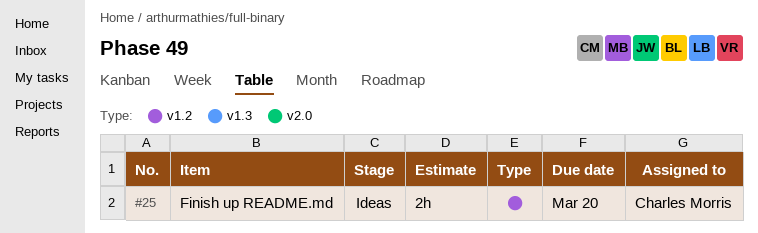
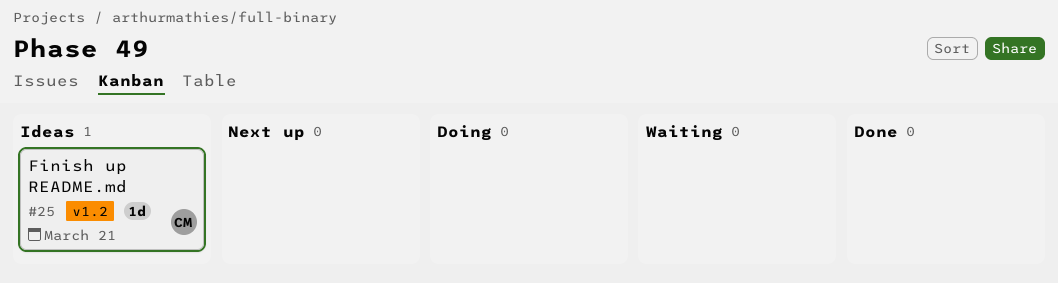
#25, estimate: 2h -> 1d
#25, due: Mar 20 -> Mar 21

